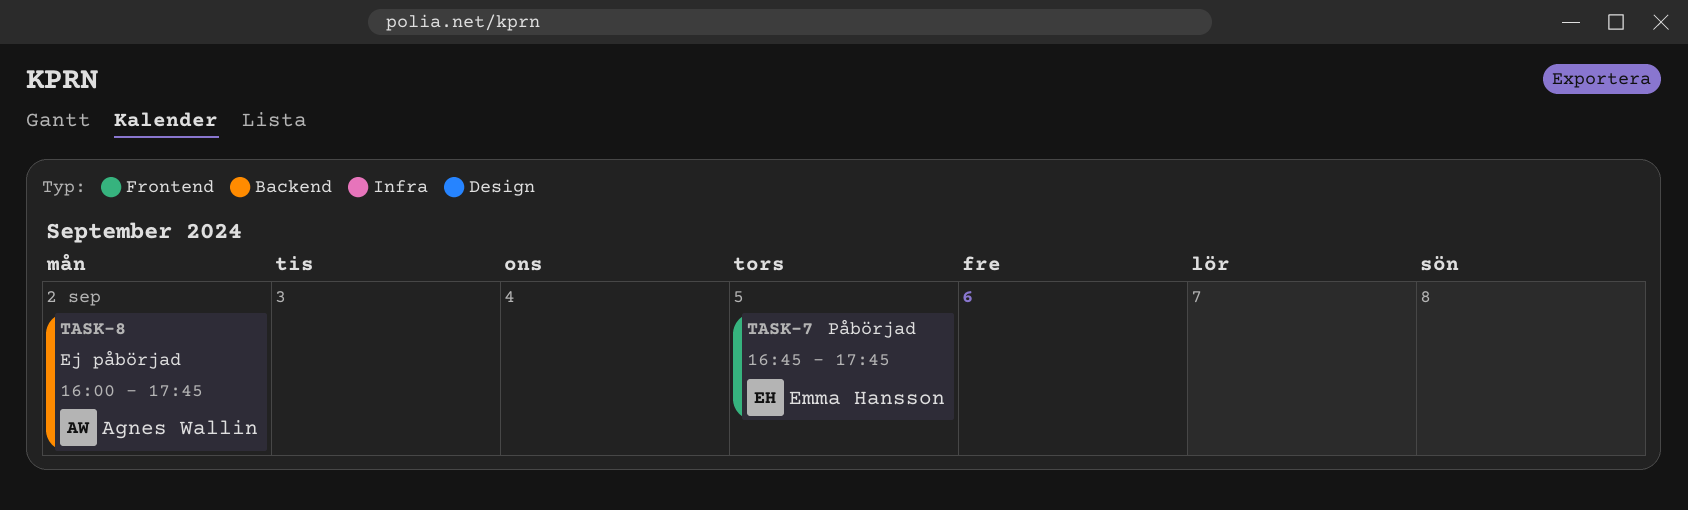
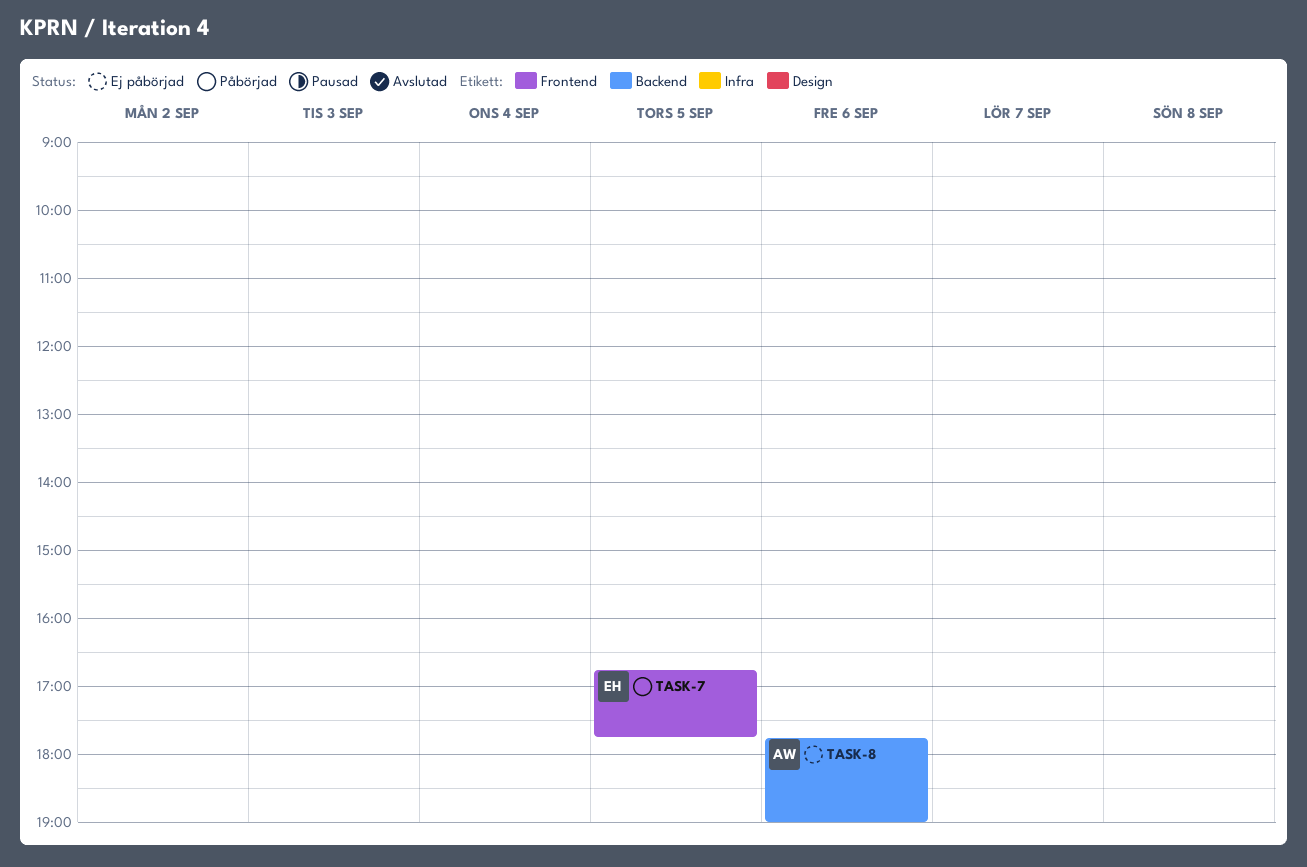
TASK-8, day: Sep 2 -> Sep 6
TASK-8, begins: 16:00 -> 17:45
TASK-8, ends: 17:45 -> 19:00

